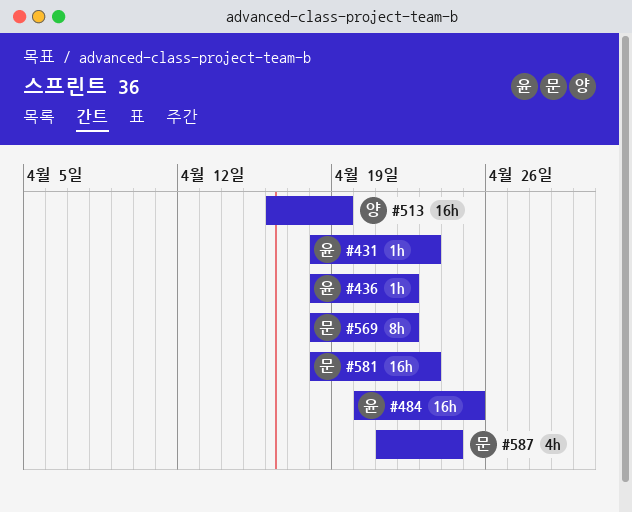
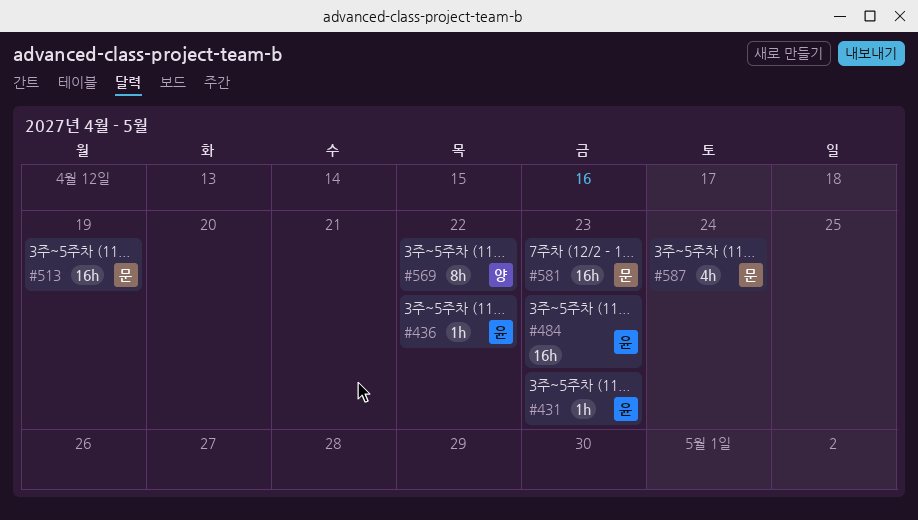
#484, due: Apr 25 -> Apr 23
#513, owner: 양 -> 문
#569, owner: 문 -> 양

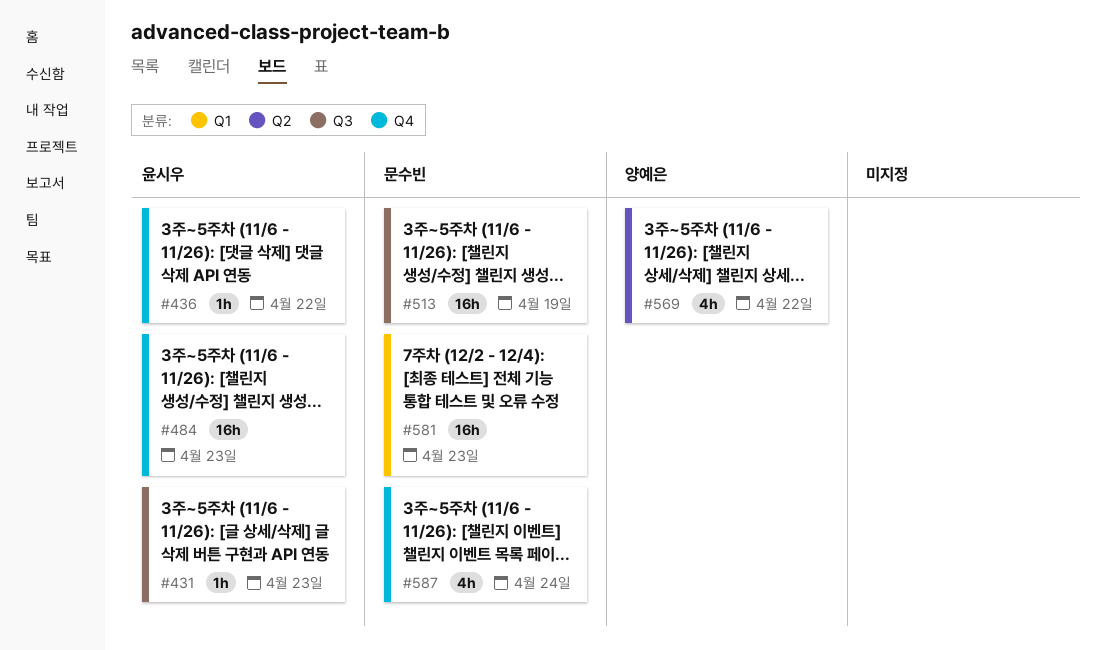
#569, estimate: 8h -> 4h

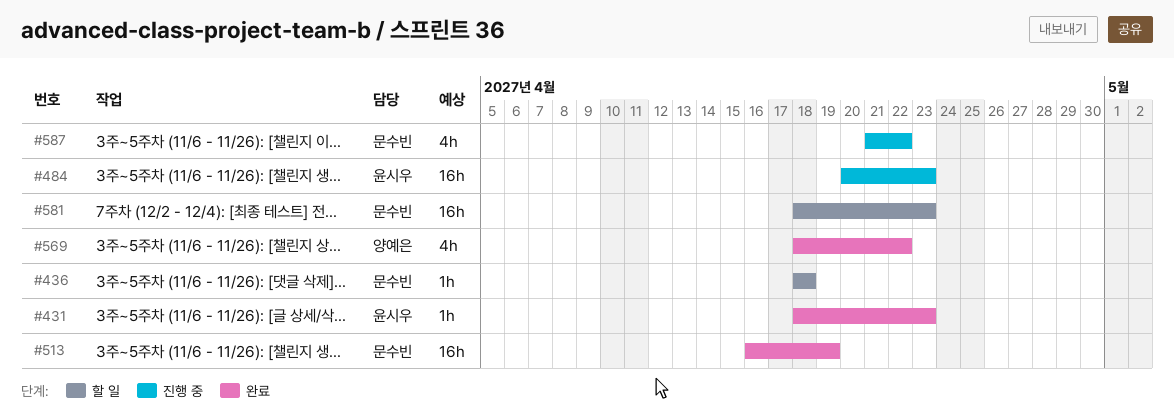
#436, owner: 윤시우 -> 문수빈
#436, due: Apr 22 -> Apr 18
#587, due: Apr 24 -> Apr 22

